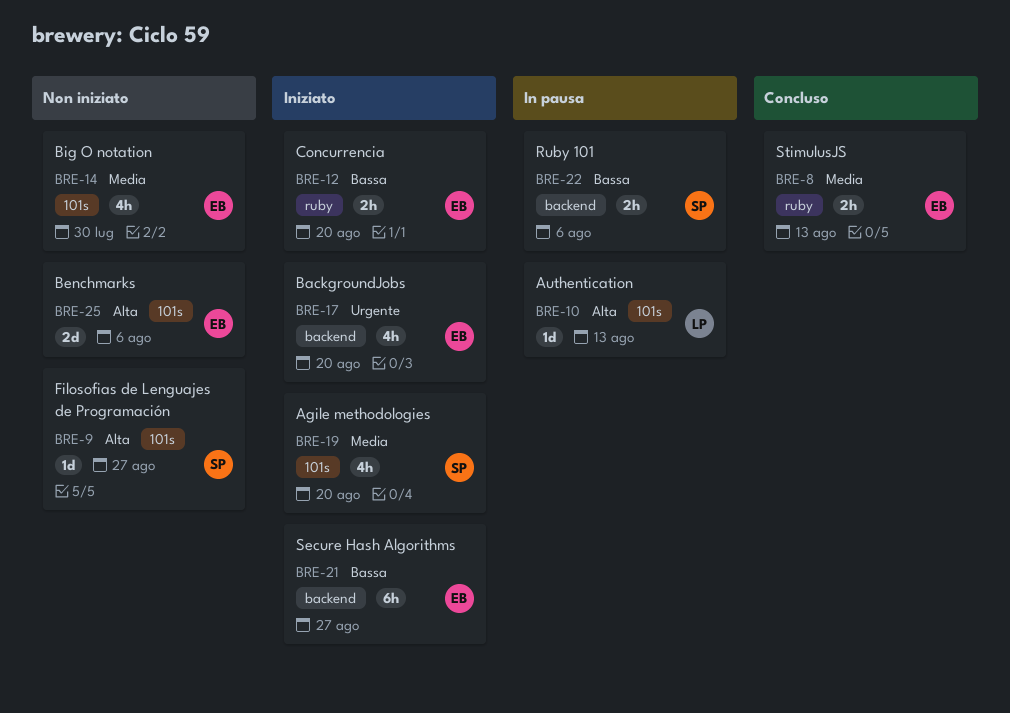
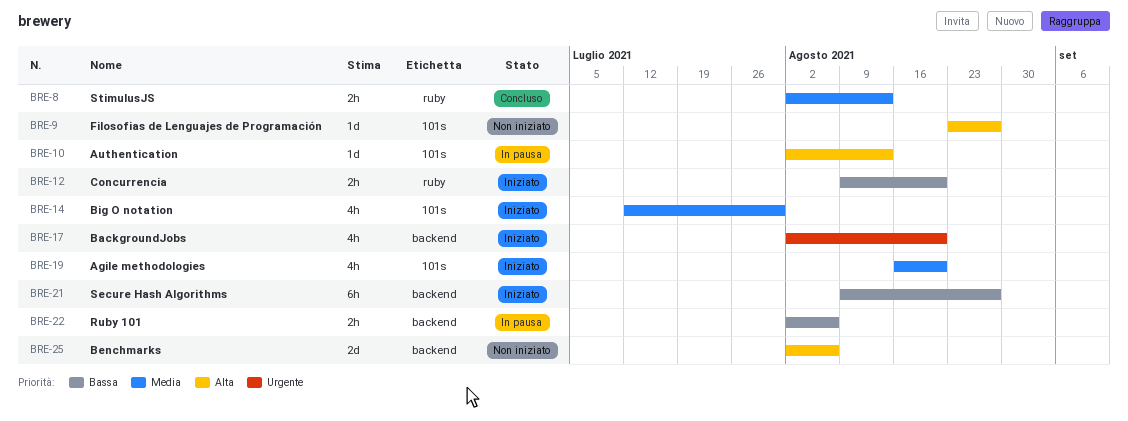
BRE-14, status: Non iniziato -> Iniziato
BRE-25, label: 101s -> backend

